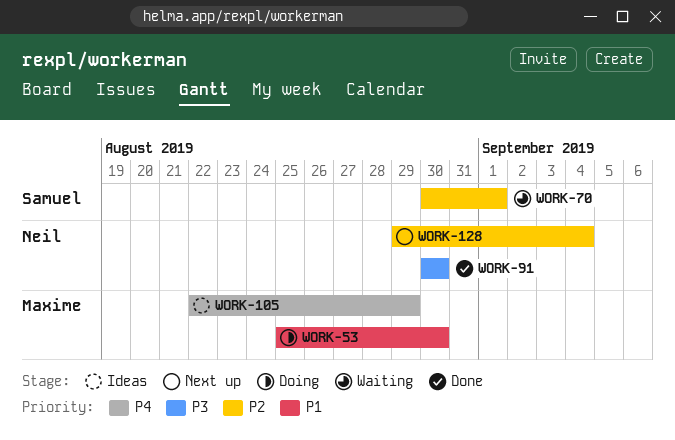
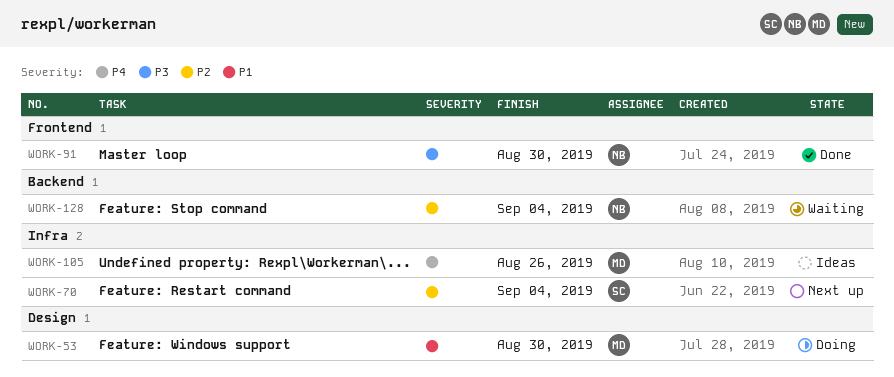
WORK-70, status: Waiting -> Next up
WORK-70, due: Sep 1 -> Sep 4
WORK-105, due: Aug 29 -> Aug 26
WORK-128, status: Next up -> Waiting

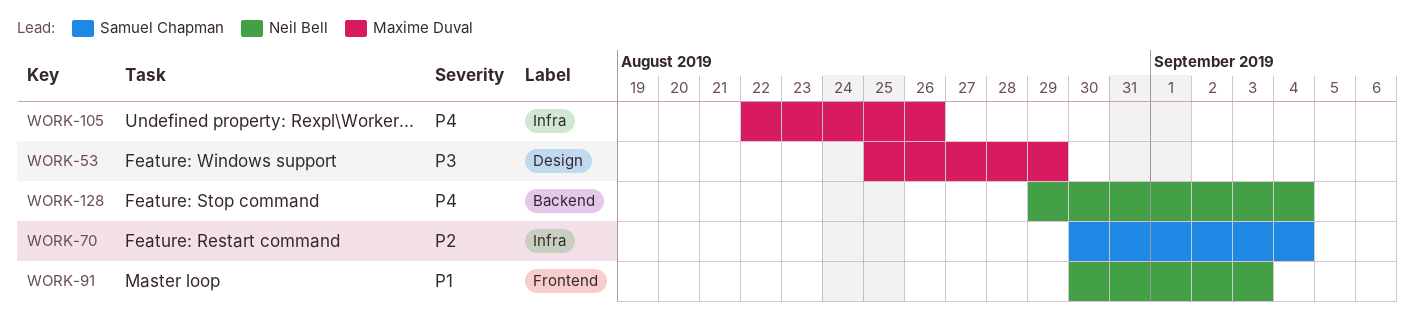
WORK-53, priority: P1 -> P3
WORK-53, due: Aug 30 -> Aug 29
WORK-91, priority: P3 -> P1
WORK-91, due: Aug 30 -> Sep 3
WORK-128, priority: P2 -> P4

